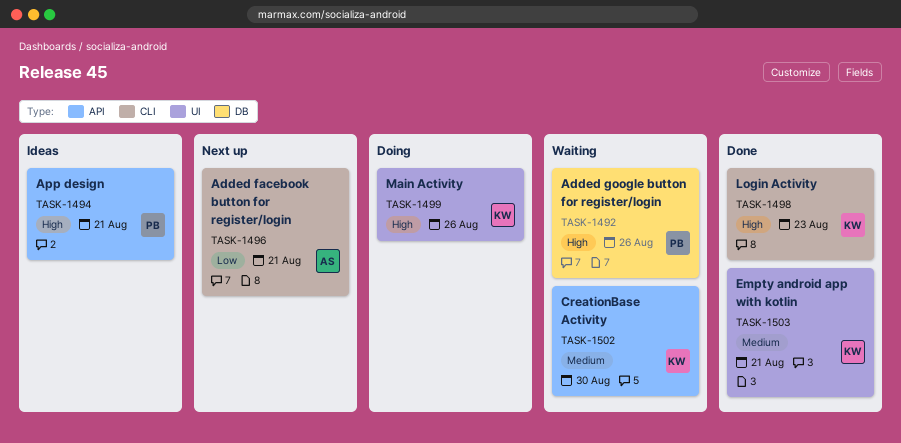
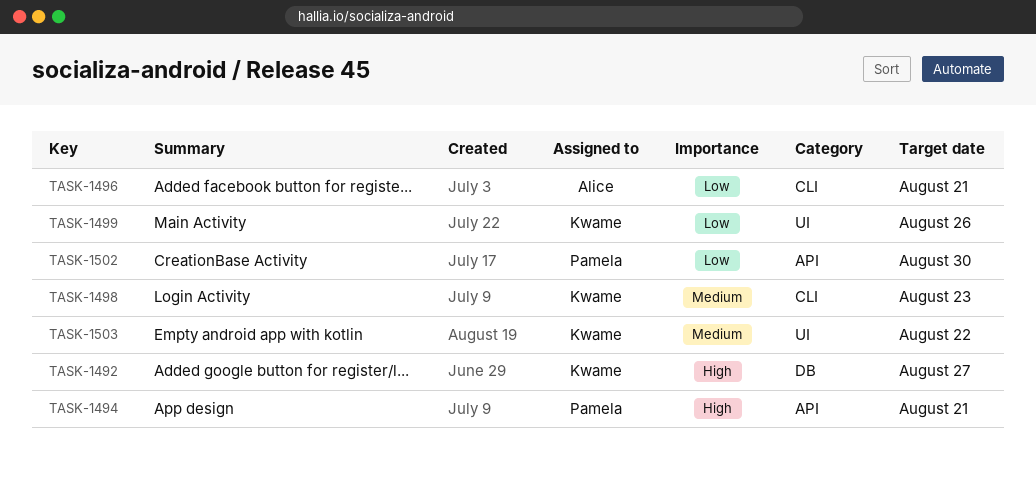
TASK-1492, owner: Pamela -> Kwame
TASK-1492, due: Aug 26 -> Aug 27
TASK-1498, priority: High -> Medium
TASK-1499, priority: High -> Low
TASK-1502, owner: Kwame -> Pamela
TASK-1502, priority: Medium -> Low
TASK-1503, due: Aug 21 -> Aug 22

